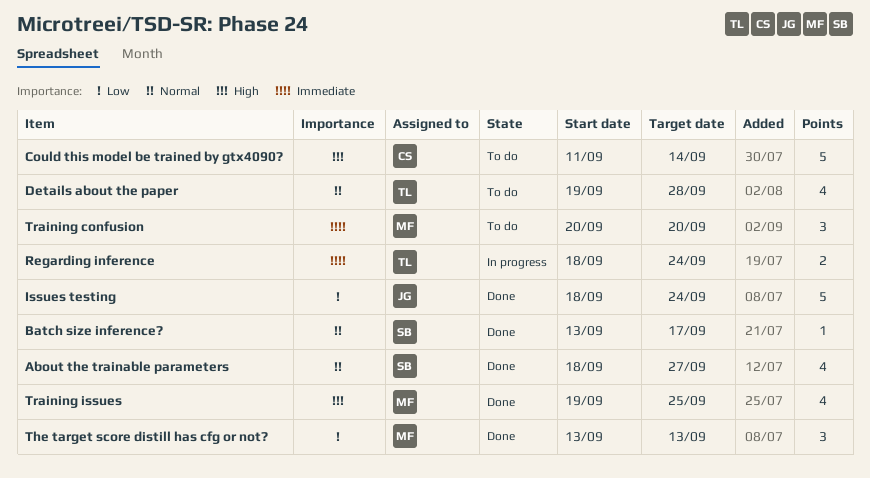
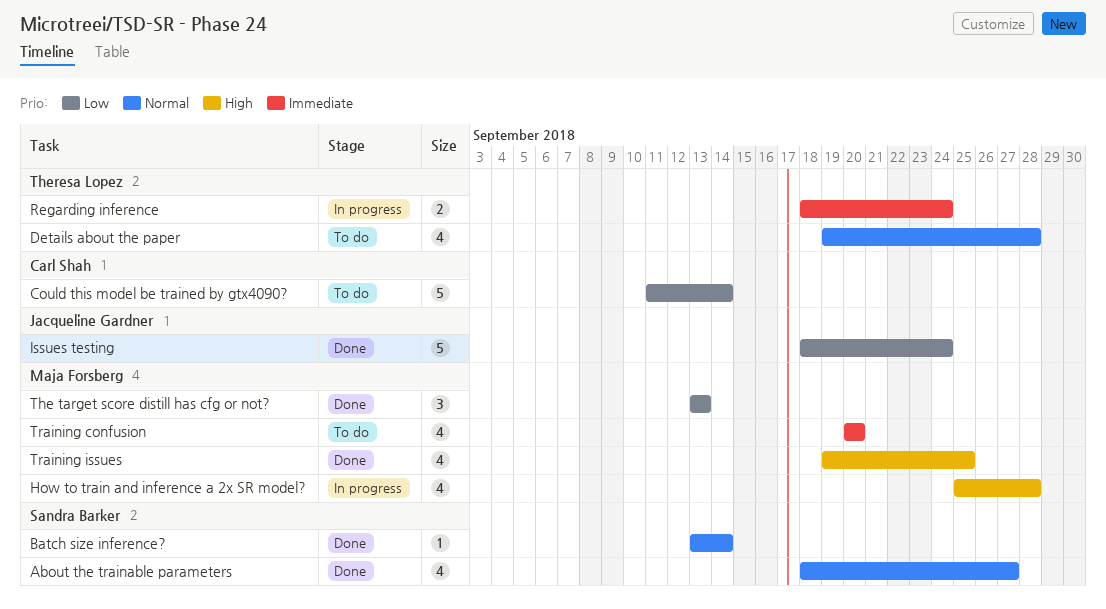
Batch size inference?, due: Sep 17 -> Sep 14
Could this model be trained by gtx4090?, priority: High -> Low
How to train and inference a 2x SR model?: none -> present
Training confusion, estimate: 3 -> 4

